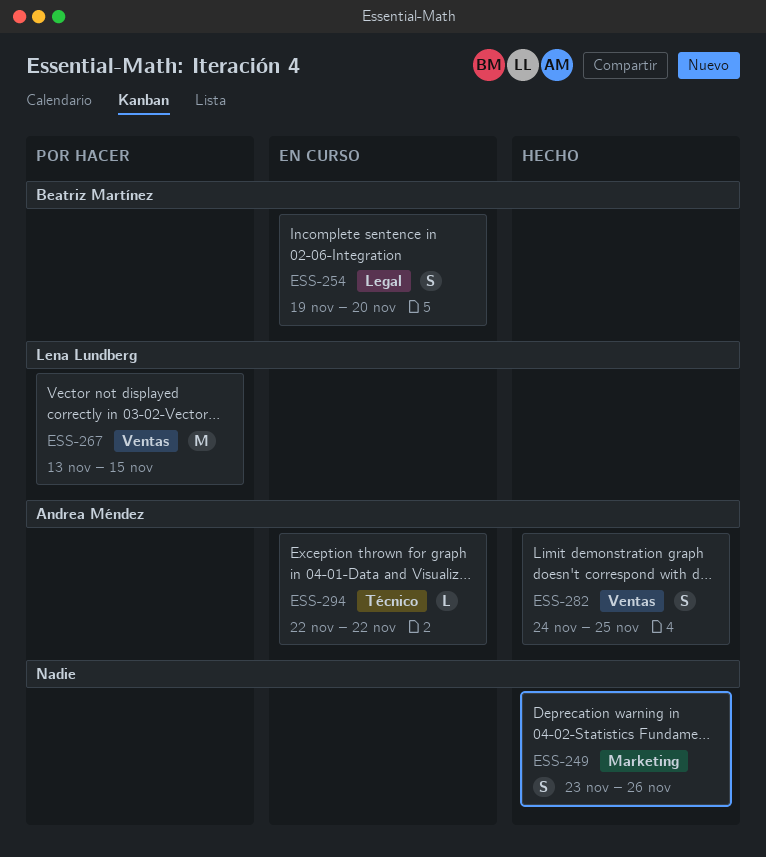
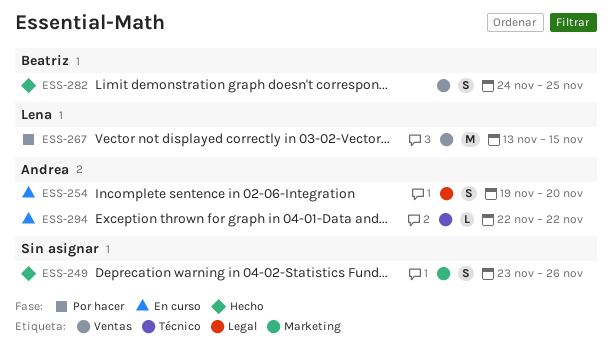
ESS-254, owner: Beatriz Martínez -> Andrea Méndez
ESS-282, owner: Andrea Méndez -> Beatriz Martínez

